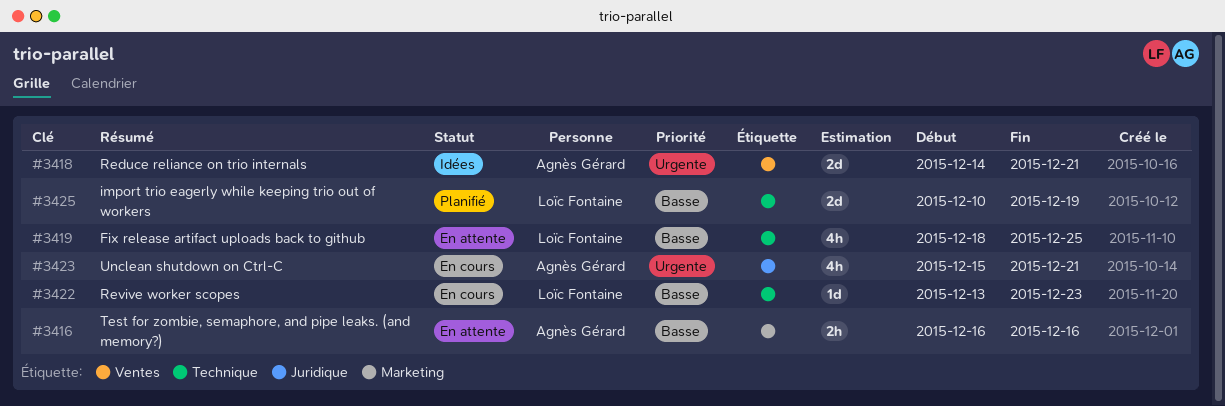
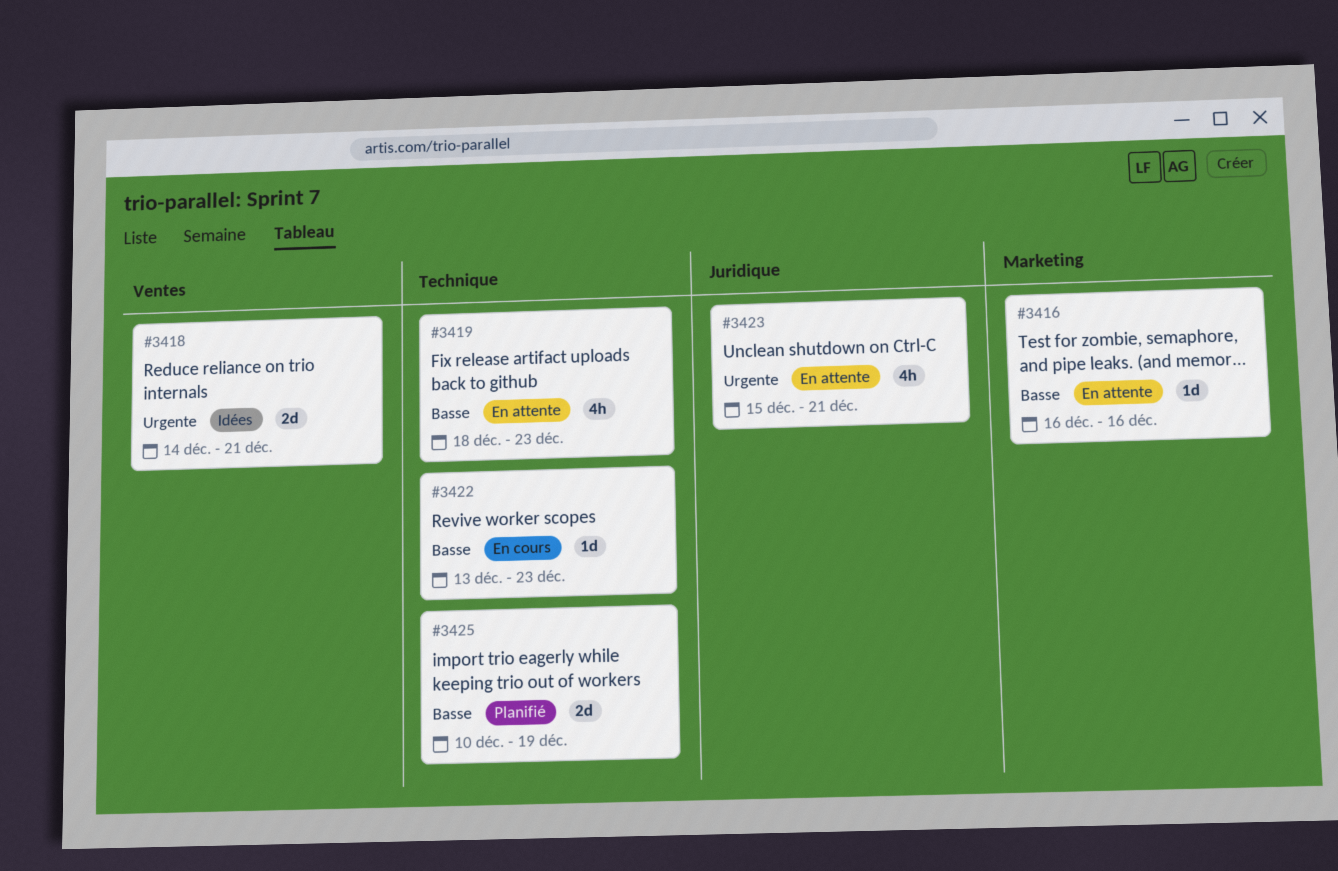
#3416, estimate: 2h -> 1d
#3419, due: Dec 25 -> Dec 23
#3423, status: En cours -> En attente

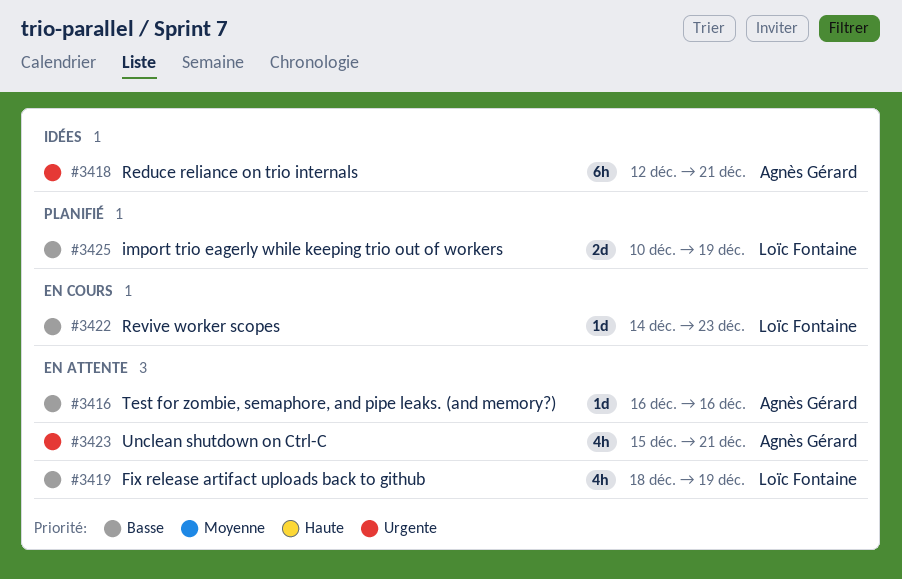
#3418, estimate: 2d -> 6h
#3418, start: Dec 14 -> Dec 12
#3419, due: Dec 23 -> Dec 19
#3422, start: Dec 13 -> Dec 14

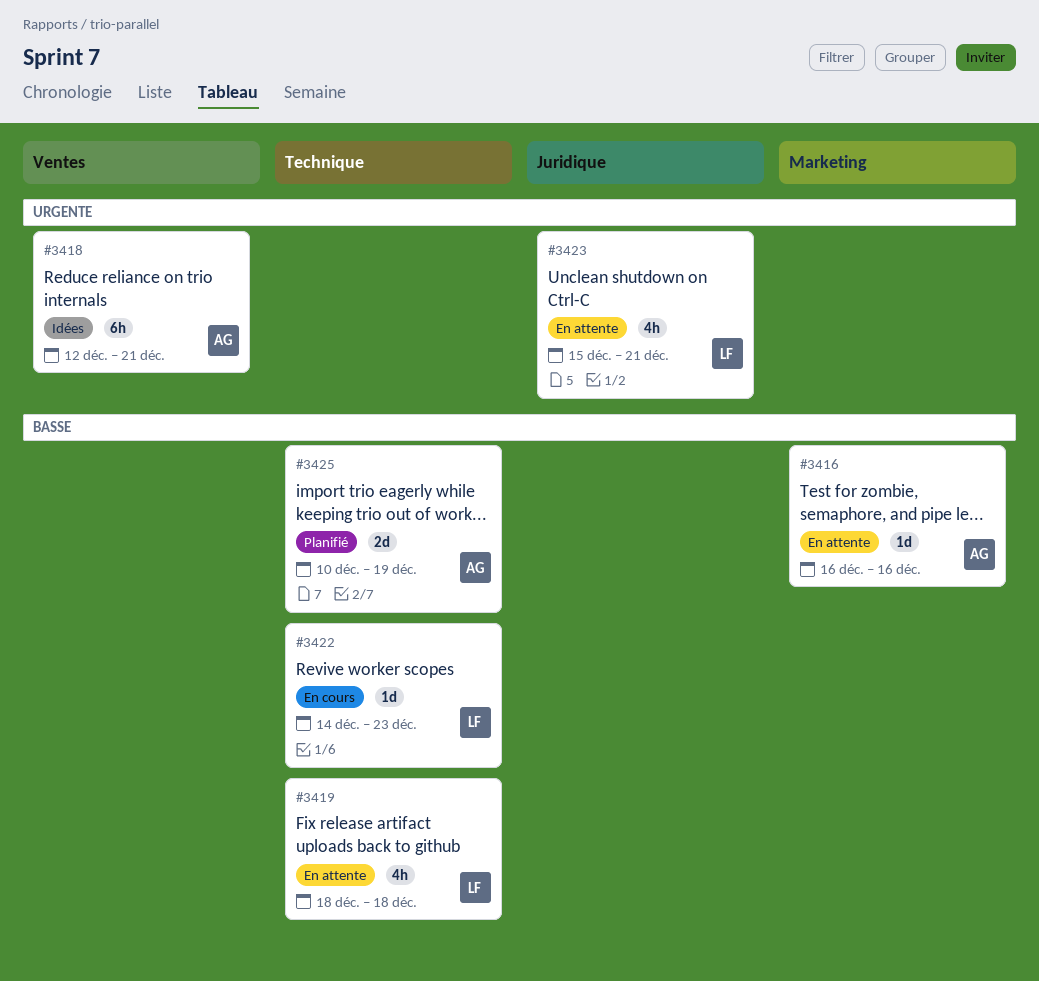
#3419, due: Dec 19 -> Dec 18
#3423, owner: Agnès Gérard -> Loïc Fontaine
#3425, owner: Loïc Fontaine -> Agnès Gérard

